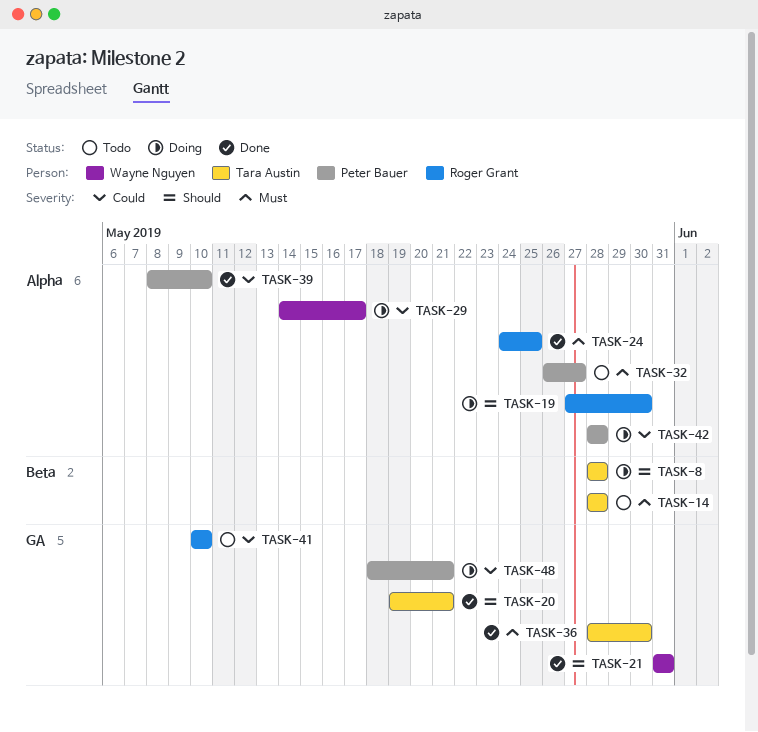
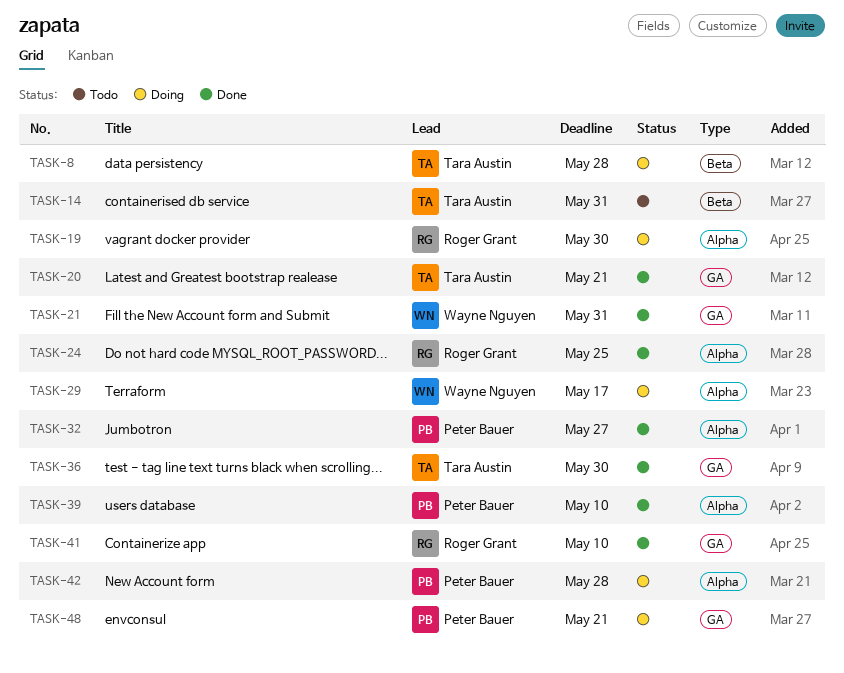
TASK-14, due: May 28 -> May 31
TASK-32, status: Todo -> Done
TASK-41, status: Todo -> Done

